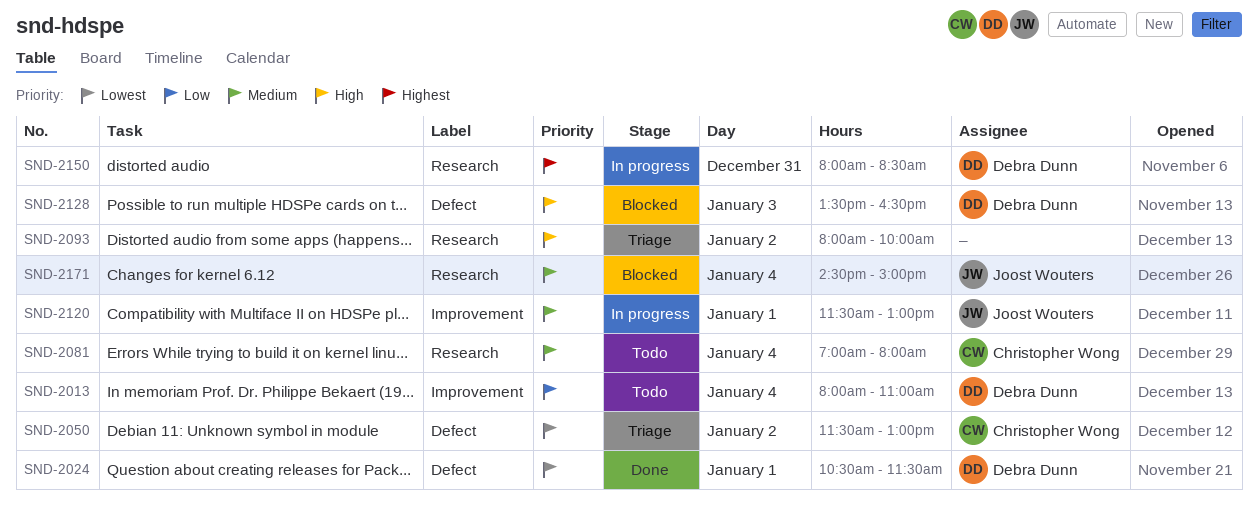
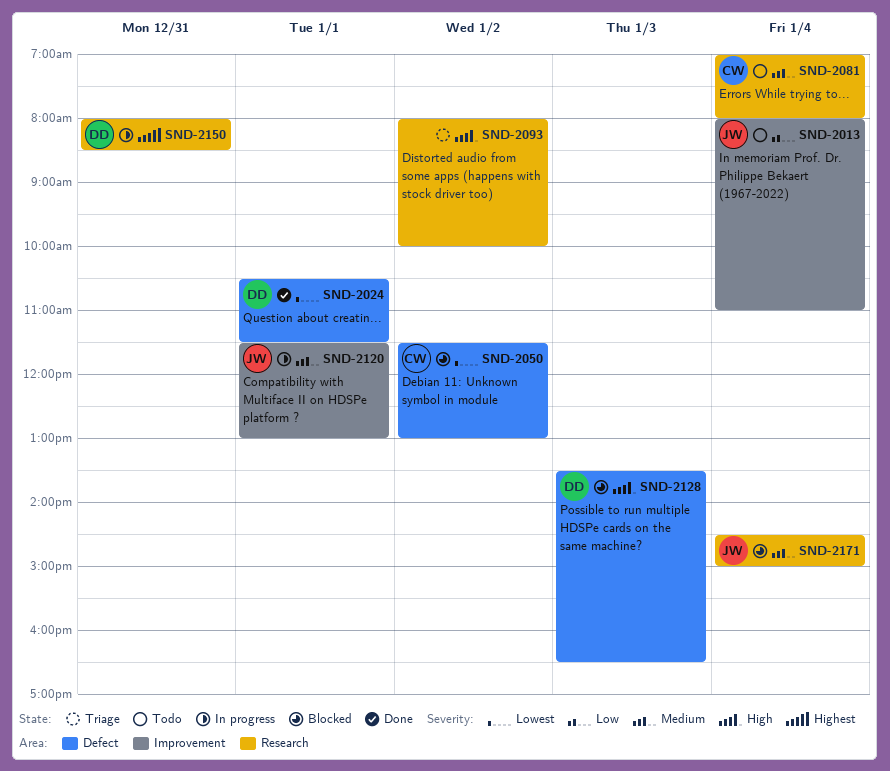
SND-2013, owner: Debra Dunn -> Joost Wouters
SND-2050, status: Triage -> Blocked

